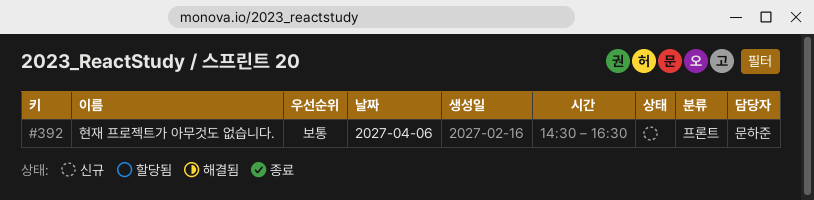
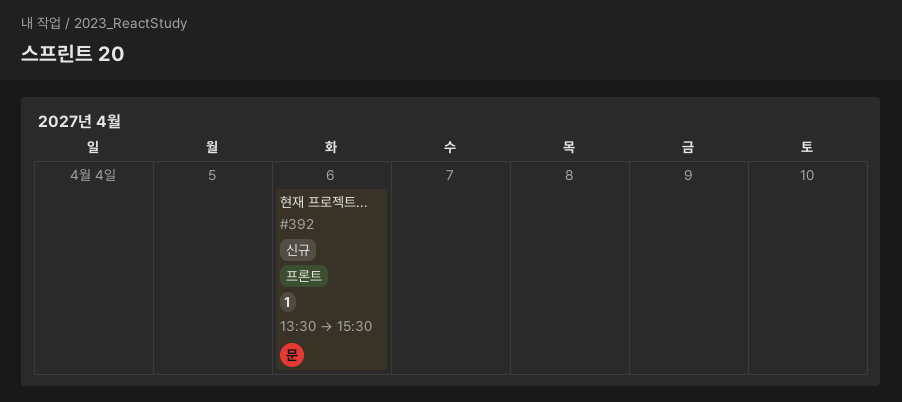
#392, begins: 14:30 -> 13:30
#392, ends: 16:30 -> 15:30

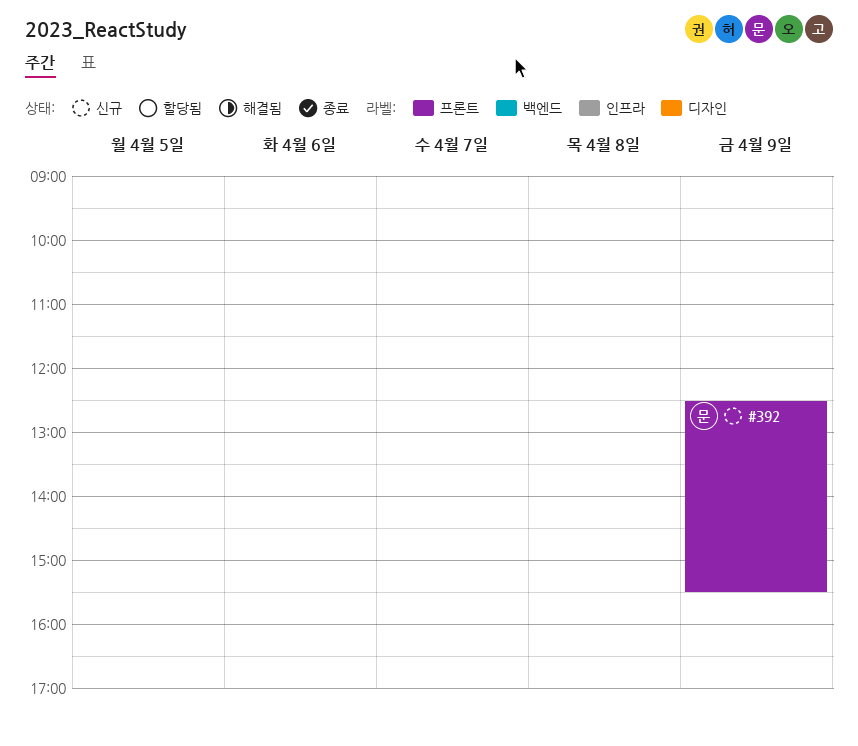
#392, day: Apr 6 -> Apr 9
#392, begins: 13:30 -> 12:30

